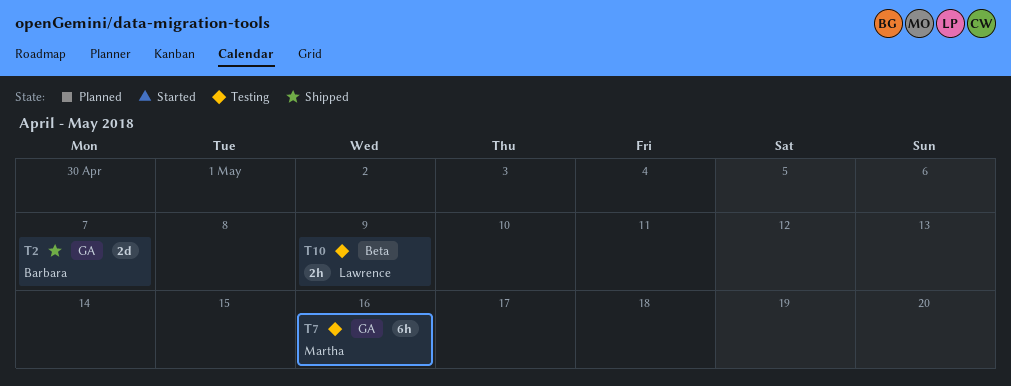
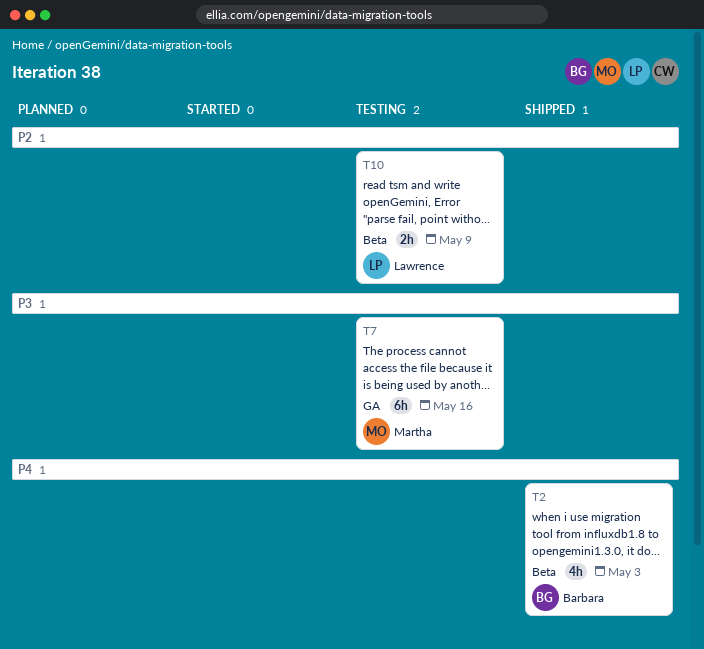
T2, label: GA -> Beta
T2, estimate: 2d -> 4h
T2, due: May 7 -> May 3

